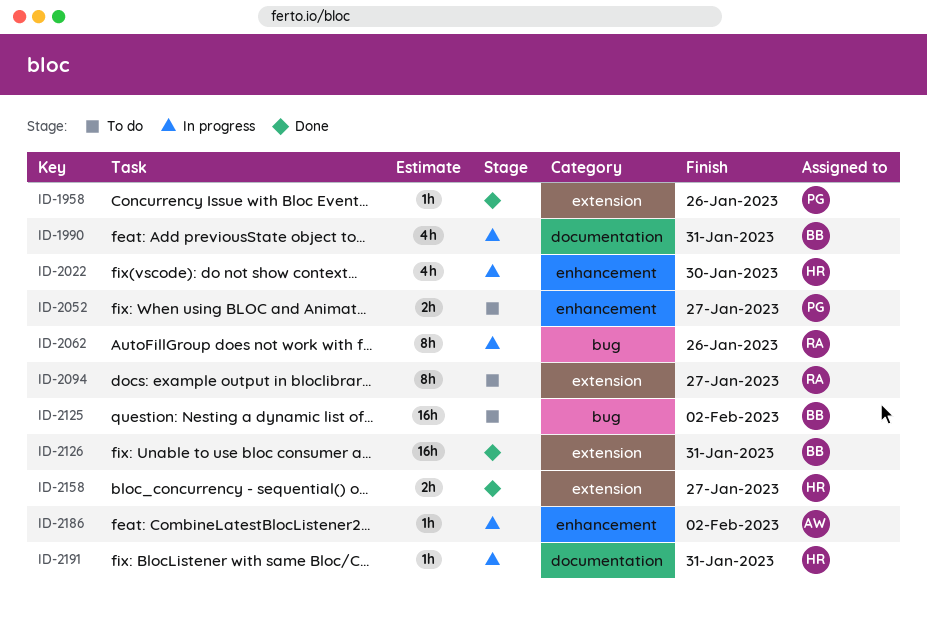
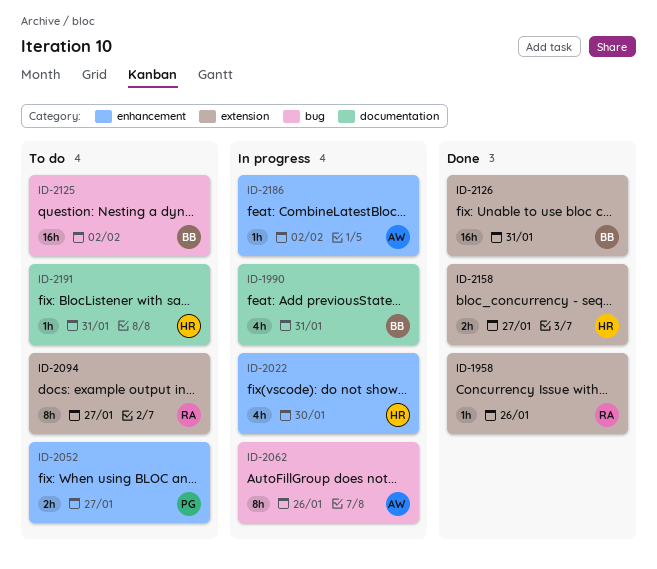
ID-1958, owner: PG -> RA
ID-2062, owner: RA -> AW
ID-2191, status: In progress -> To do

